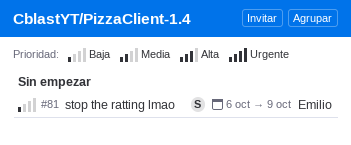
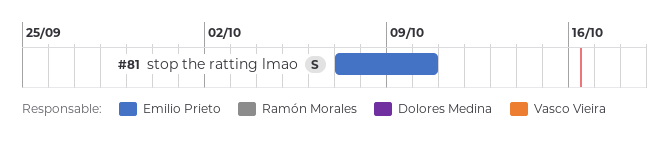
#81, start: Oct 6 -> Oct 7
#81, due: Oct 9 -> Oct 10

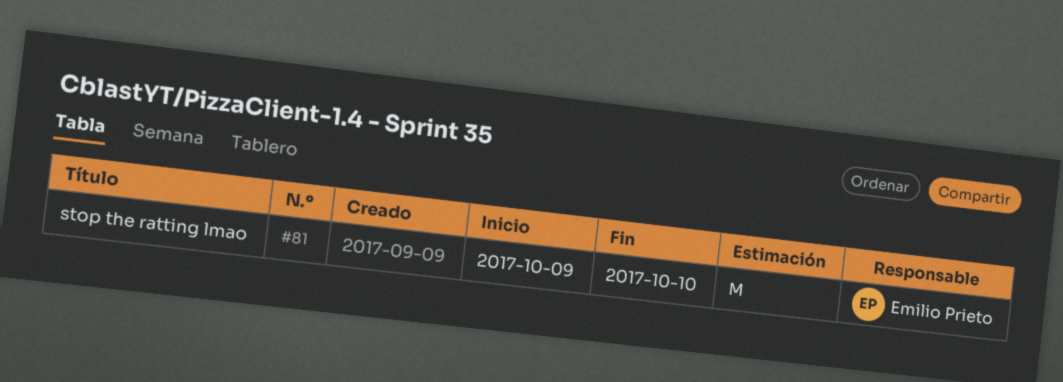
#81, estimate: S -> M
#81, start: Oct 7 -> Oct 9

